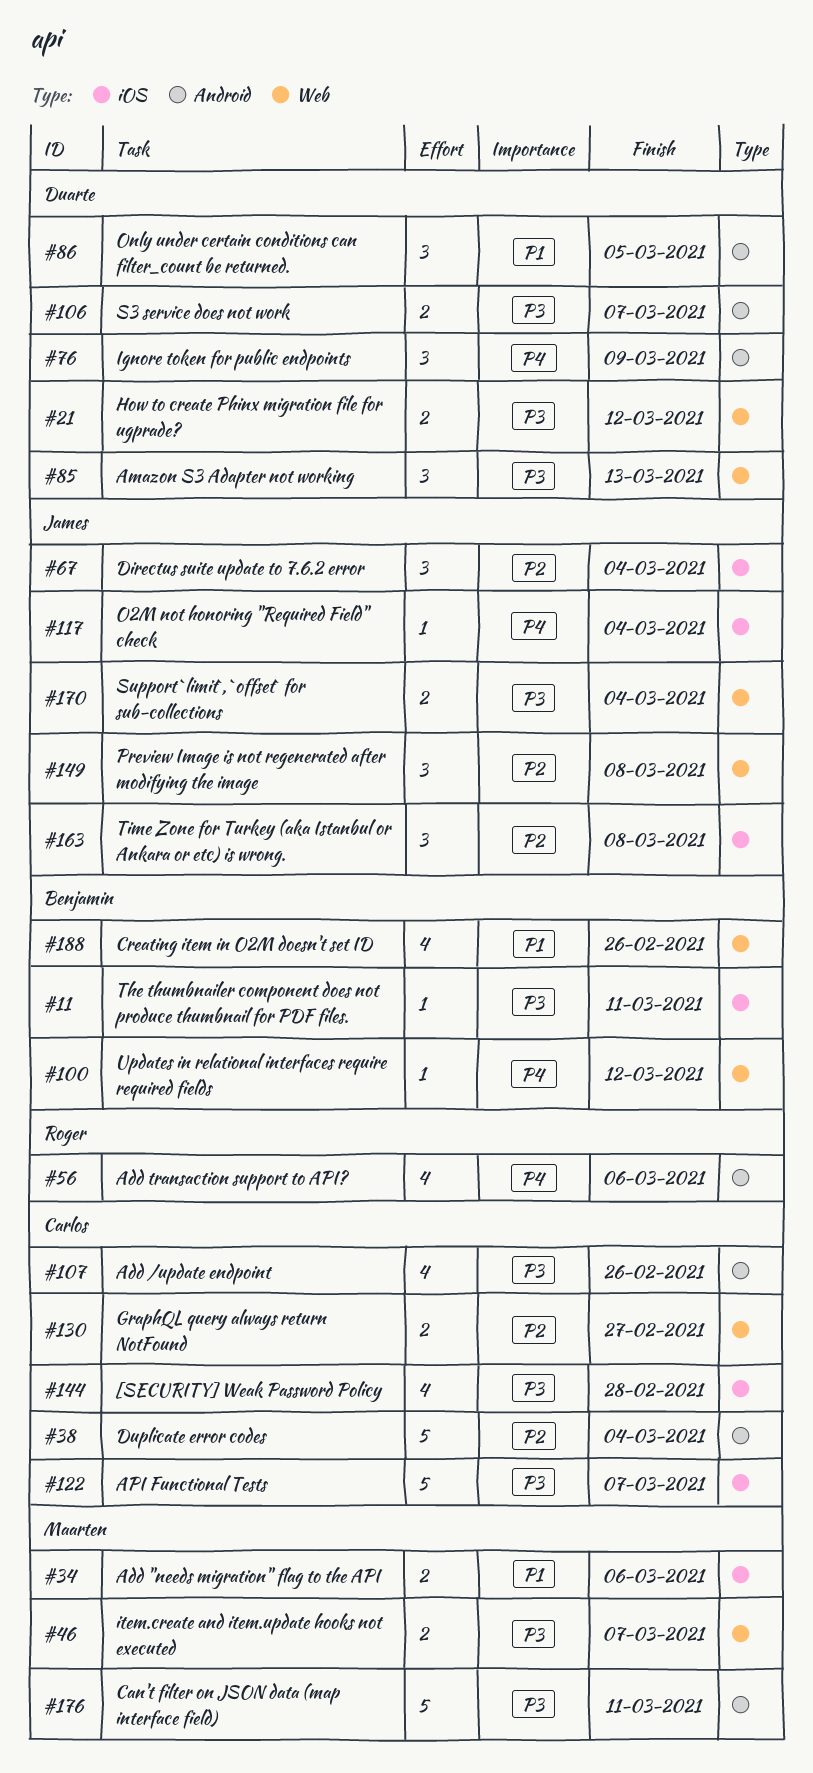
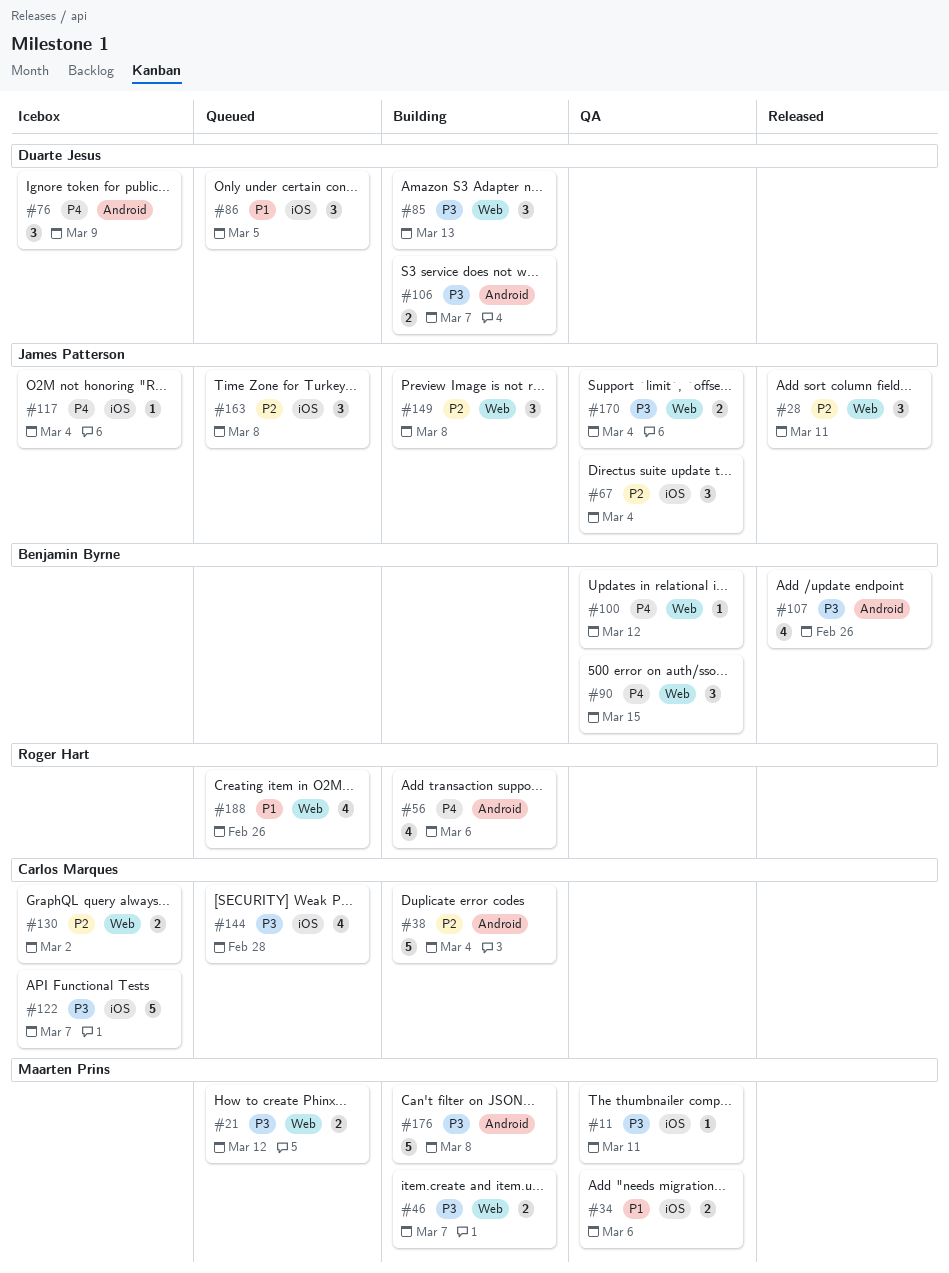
#11, owner: Benjamin Byrne -> Maarten Prins
#21, owner: Duarte Jesus -> Maarten Prins
#28: none -> present
#86, label: Android -> iOS
#90: none -> present
#107, owner: Carlos Marques -> Benjamin Byrne
#130, due: Feb 27 -> Mar 2
#176, due: Mar 11 -> Mar 8
#188, owner: Benjamin Byrne -> Roger Hart

